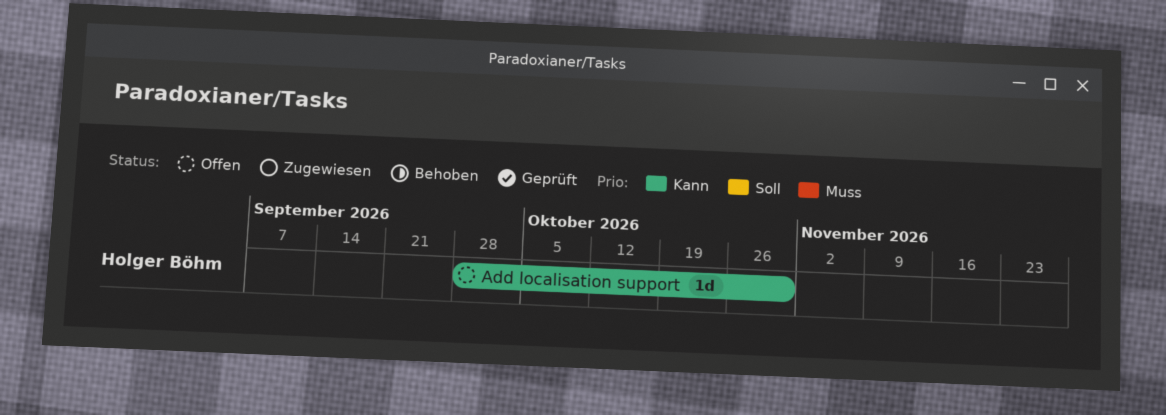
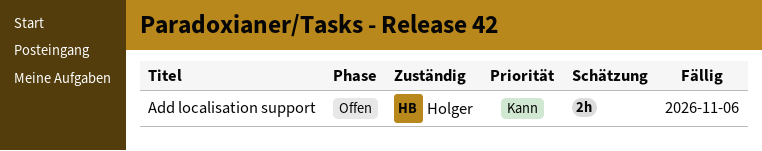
Add localisation support, estimate: 1d -> 2h
Add localisation support, due: Oct 30 -> Nov 6

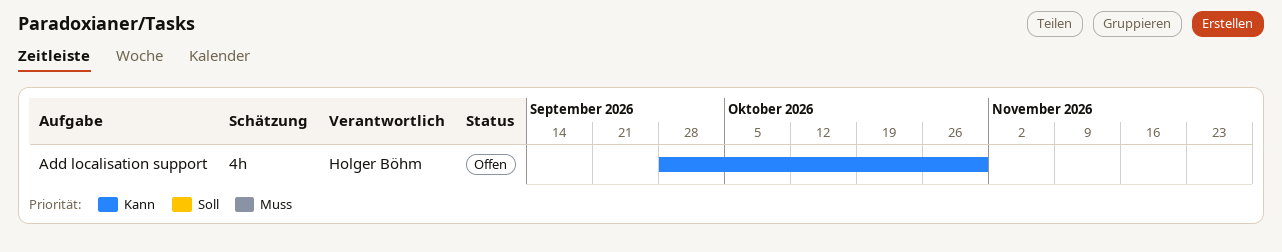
Add localisation support, estimate: 2h -> 4h
Add localisation support, due: Nov 6 -> Oct 30

